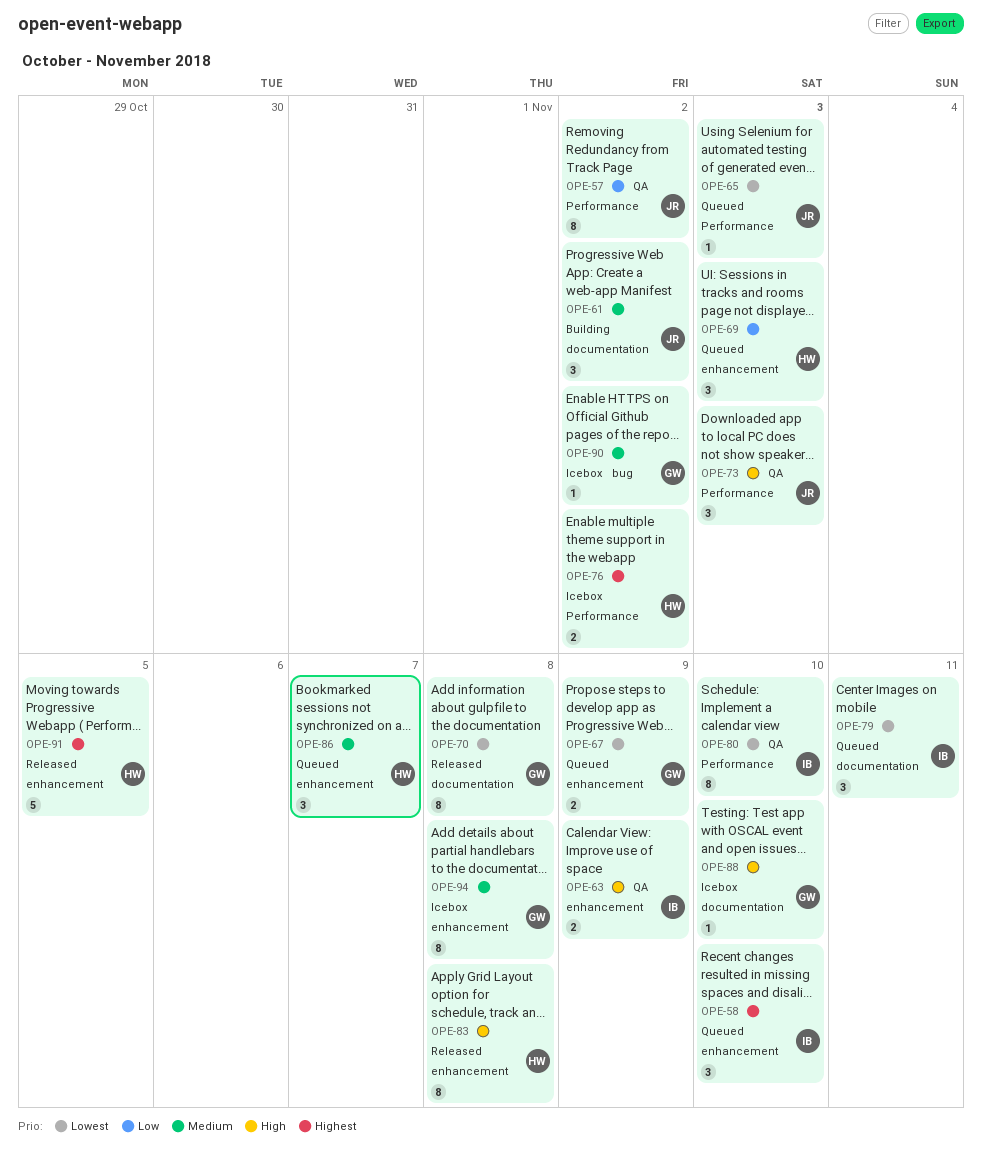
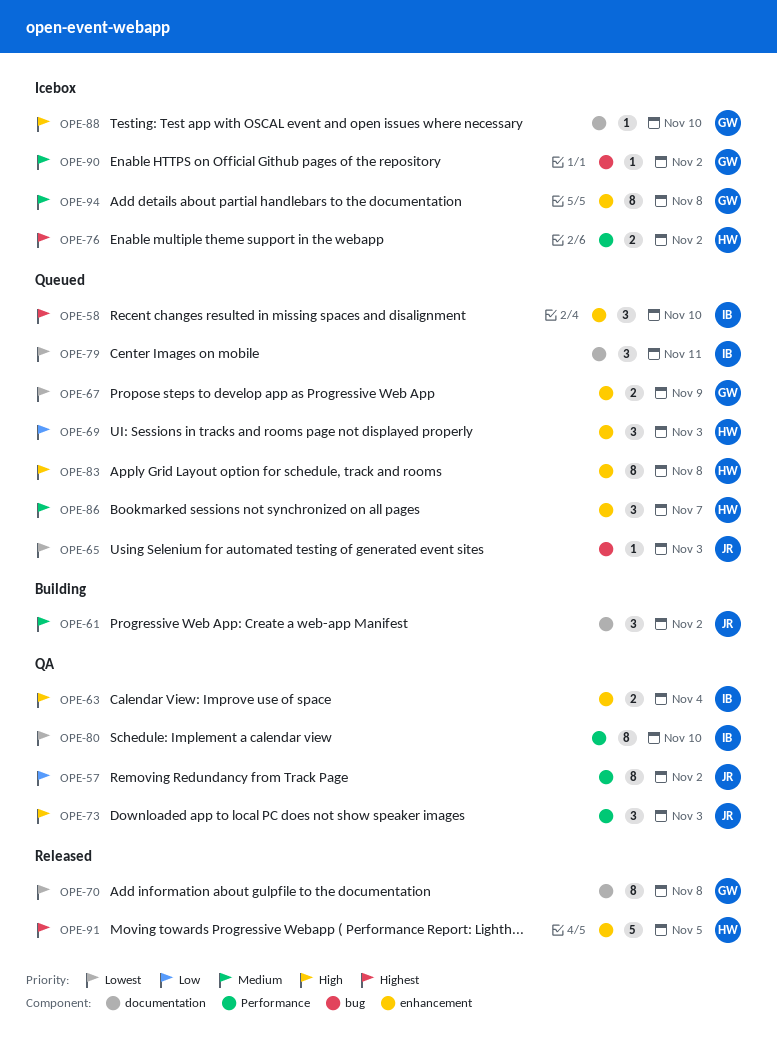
OPE-63, due: Nov 9 -> Nov 4
OPE-65, label: Performance -> bug
OPE-83, status: Released -> Queued

